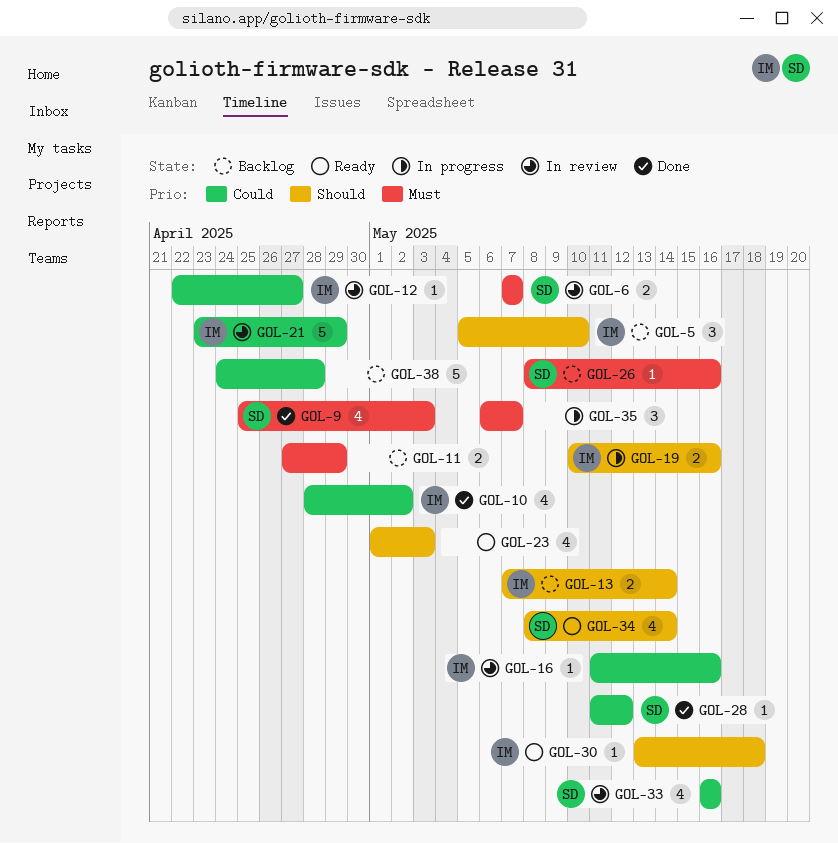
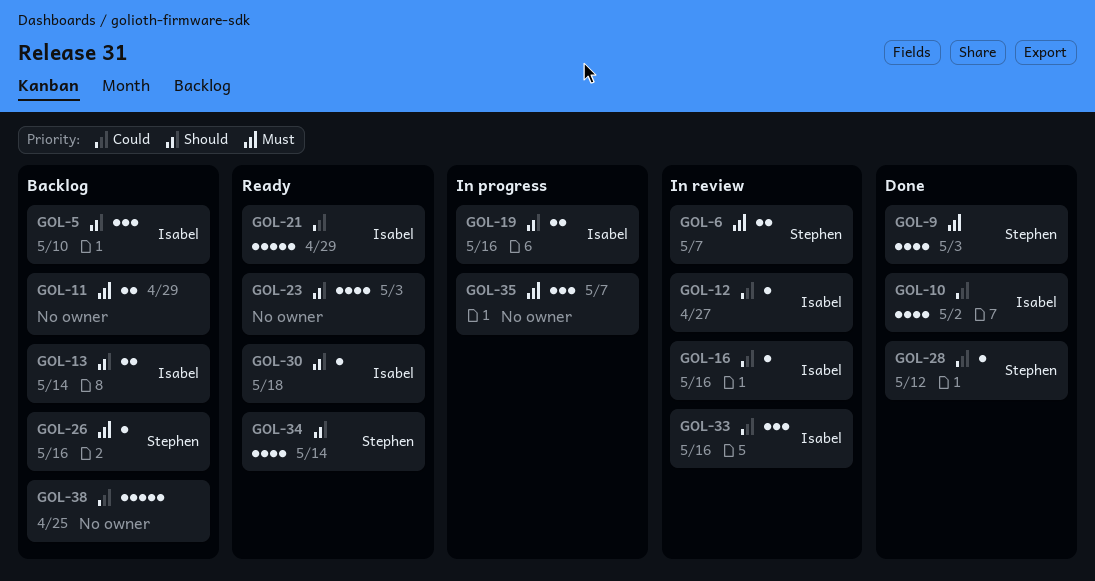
GOL-21, status: In review -> Ready
GOL-33, owner: Stephen -> Isabel
GOL-33, estimate: 4 -> 3
GOL-38, due: Apr 28 -> Apr 25

